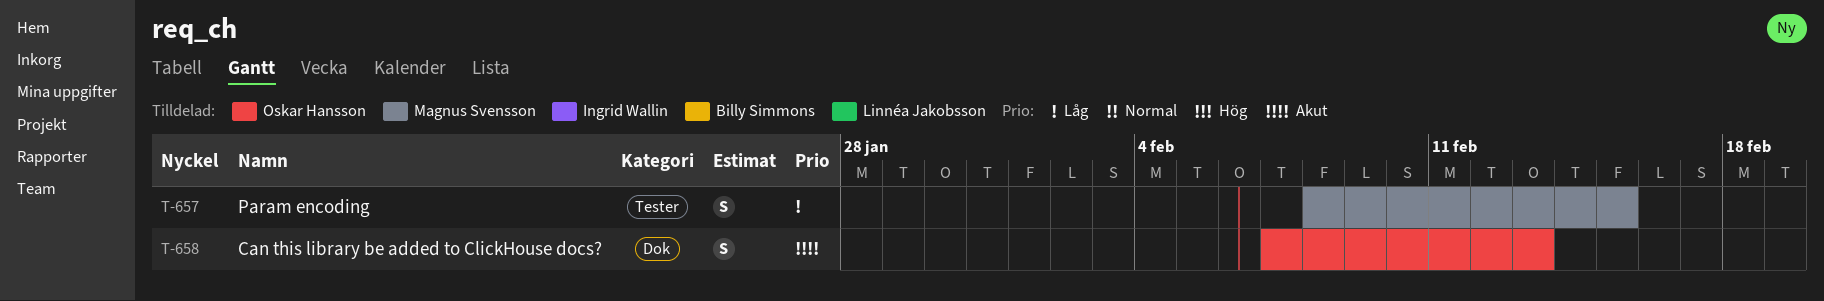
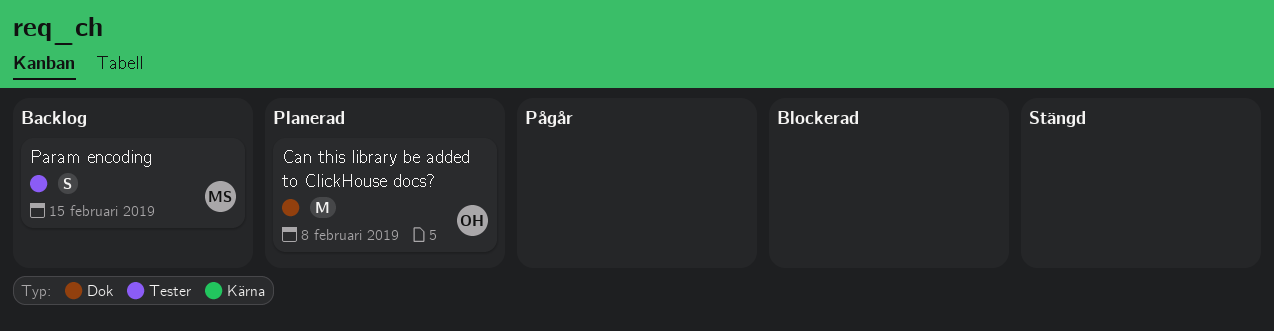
Can this library be added to ClickHouse docs?, estimate: S -> M
Can this library be added to ClickHouse docs?, due: Feb 13 -> Feb 8

